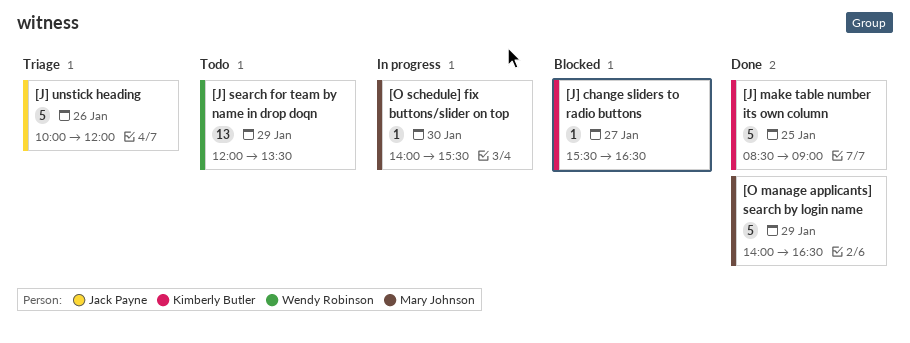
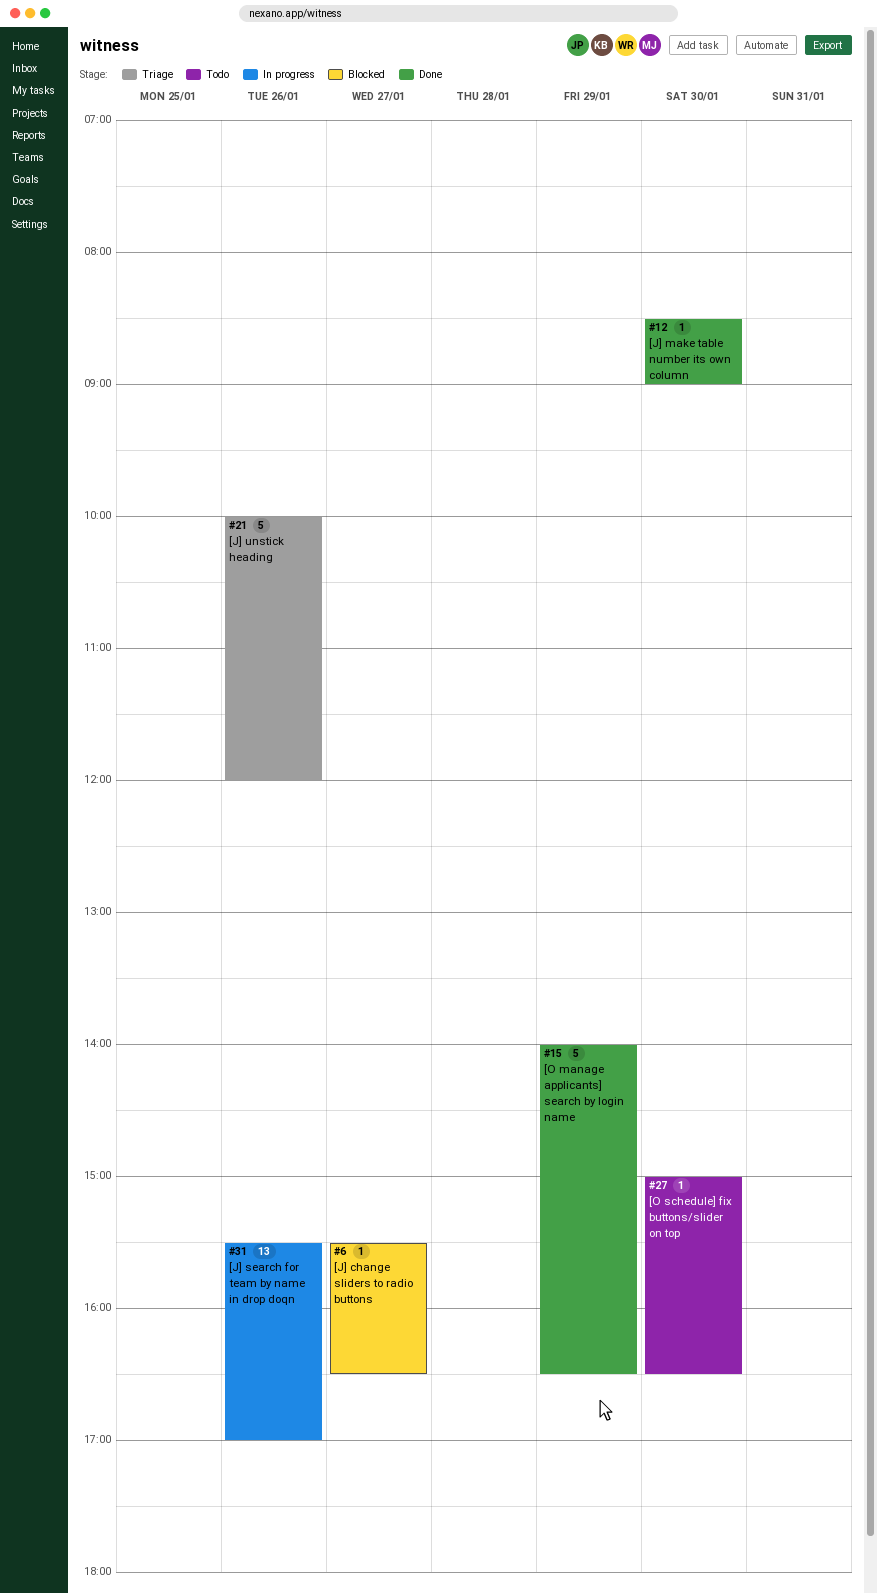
[J] make table number its own column, estimate: 5 -> 1
[J] make table number its own column, day: Jan 25 -> Jan 30
[J] search for team by name in drop doqn, status: Todo -> In progress
[J] search for team by name in drop doqn, day: Jan 29 -> Jan 26
[J] search for team by name in drop doqn, begins: 12:00 -> 15:30
[J] search for team by name in drop doqn, ends: 13:30 -> 17:00
[O schedule] fix buttons/slider on top, status: In progress -> Todo
[O schedule] fix buttons/slider on top, begins: 14:00 -> 15:00
[O schedule] fix buttons/slider on top, ends: 15:30 -> 16:30

